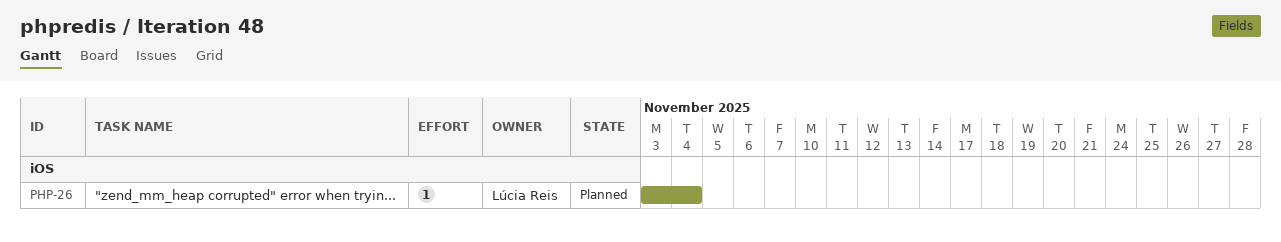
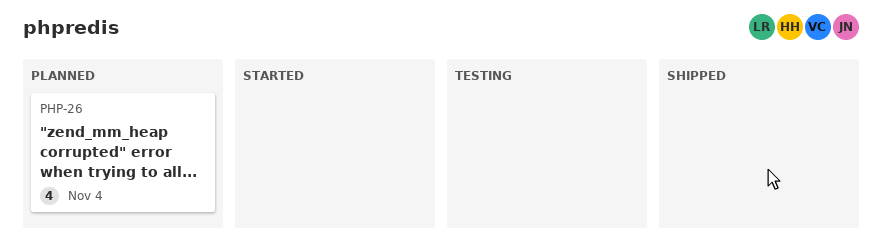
PHP-26, estimate: 1 -> 4

